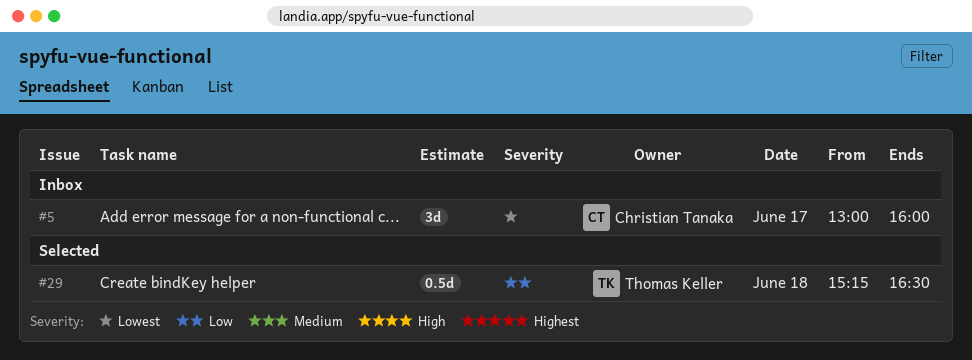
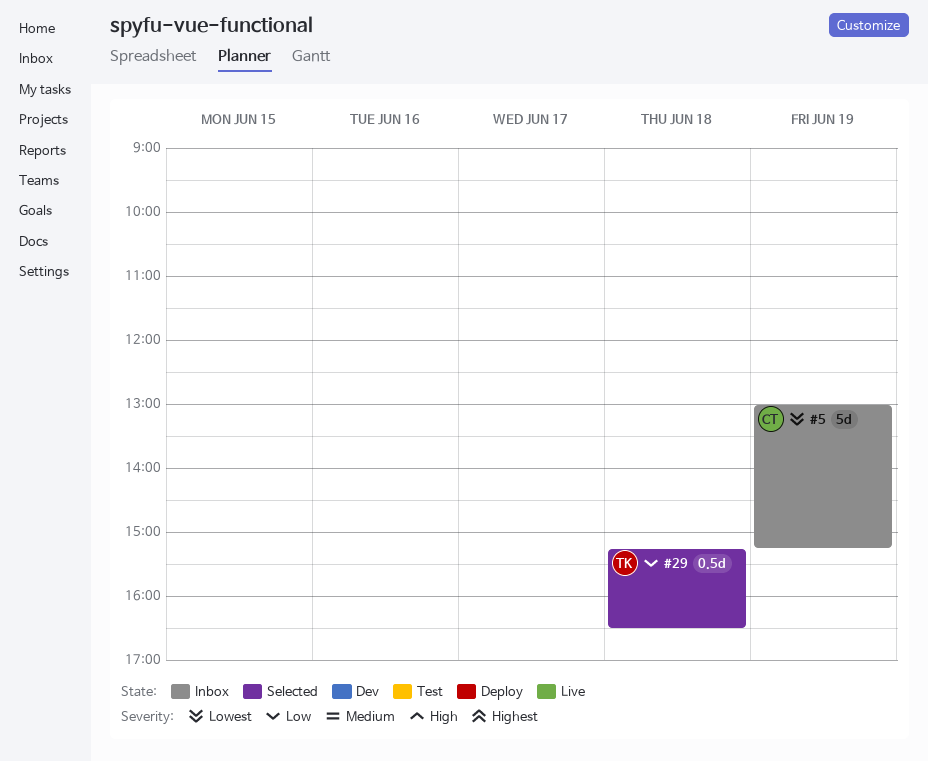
#5, estimate: 3d -> 5d
#5, day: Jun 17 -> Jun 19
#5, ends: 16:00 -> 15:15

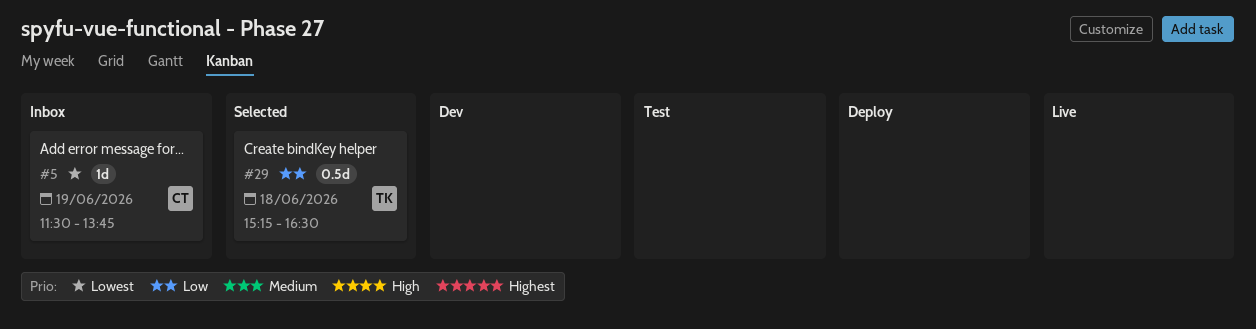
#5, estimate: 5d -> 1d
#5, begins: 13:00 -> 11:30
#5, ends: 15:15 -> 13:45

